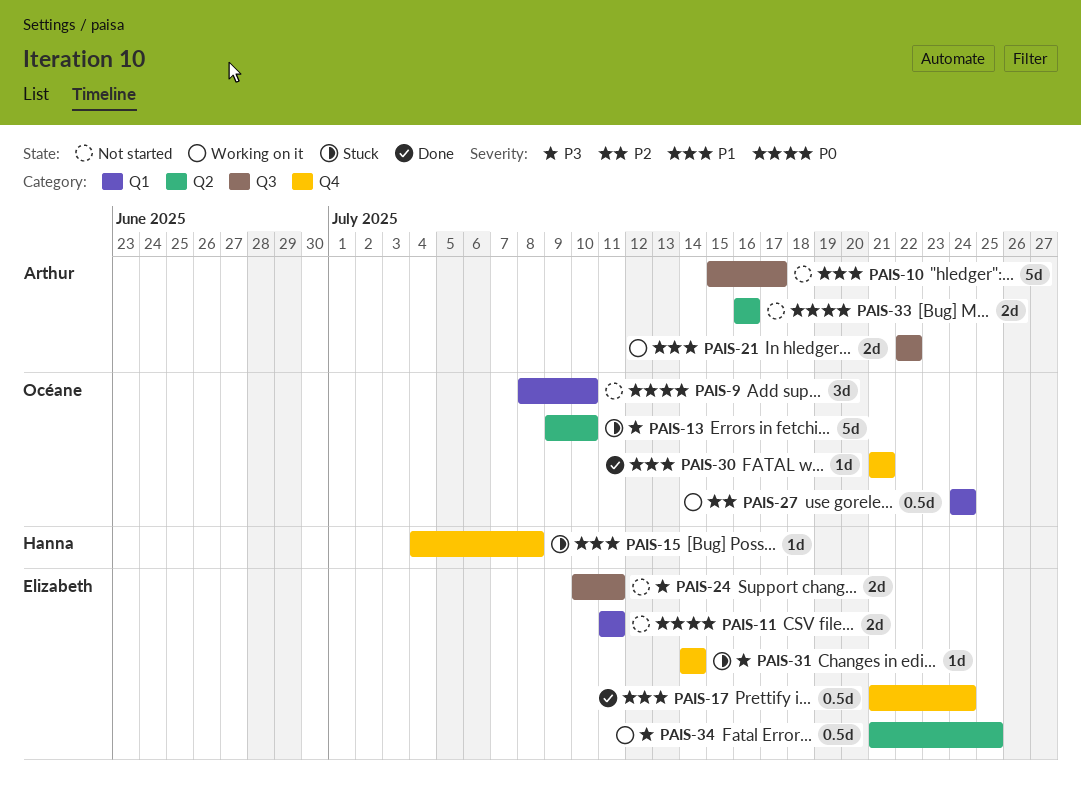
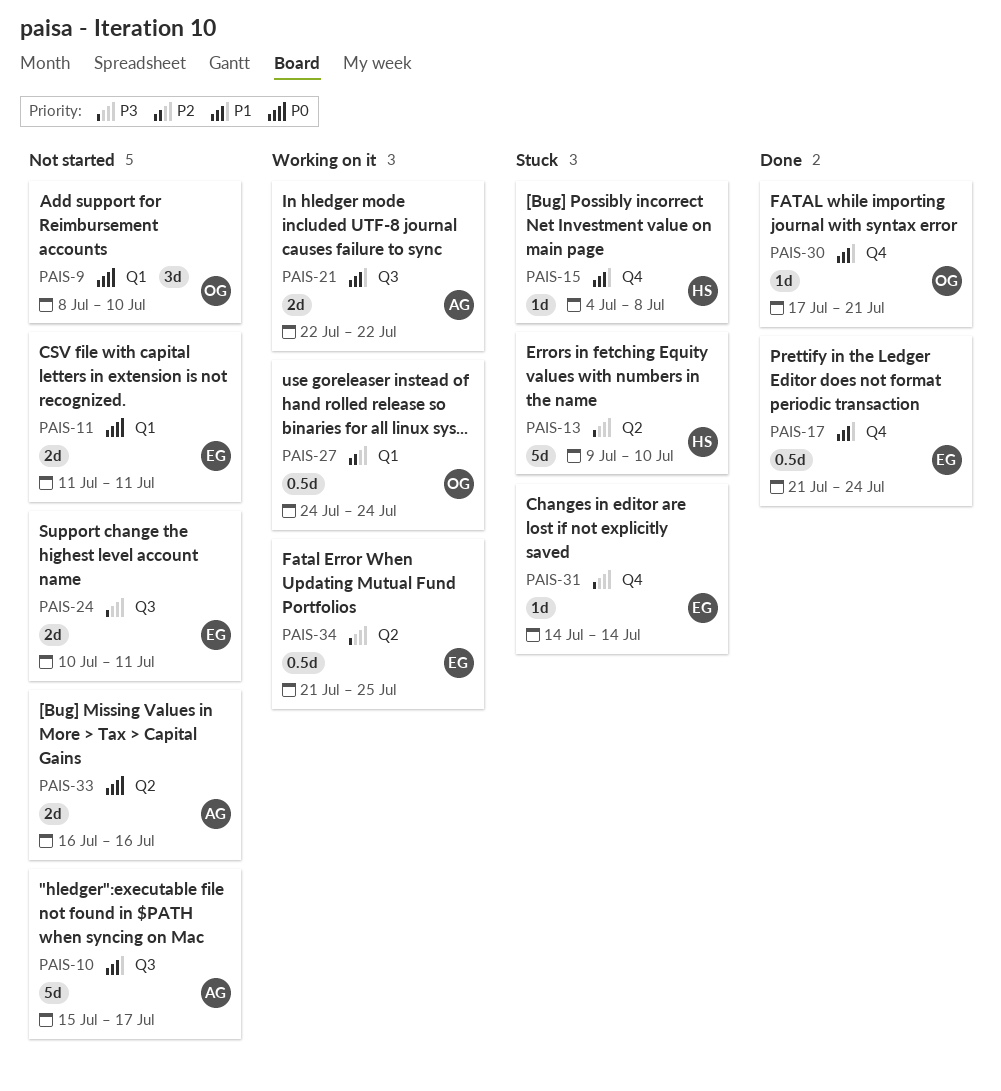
PAIS-13, owner: Océane -> Hanna
PAIS-30, start: Jul 21 -> Jul 17

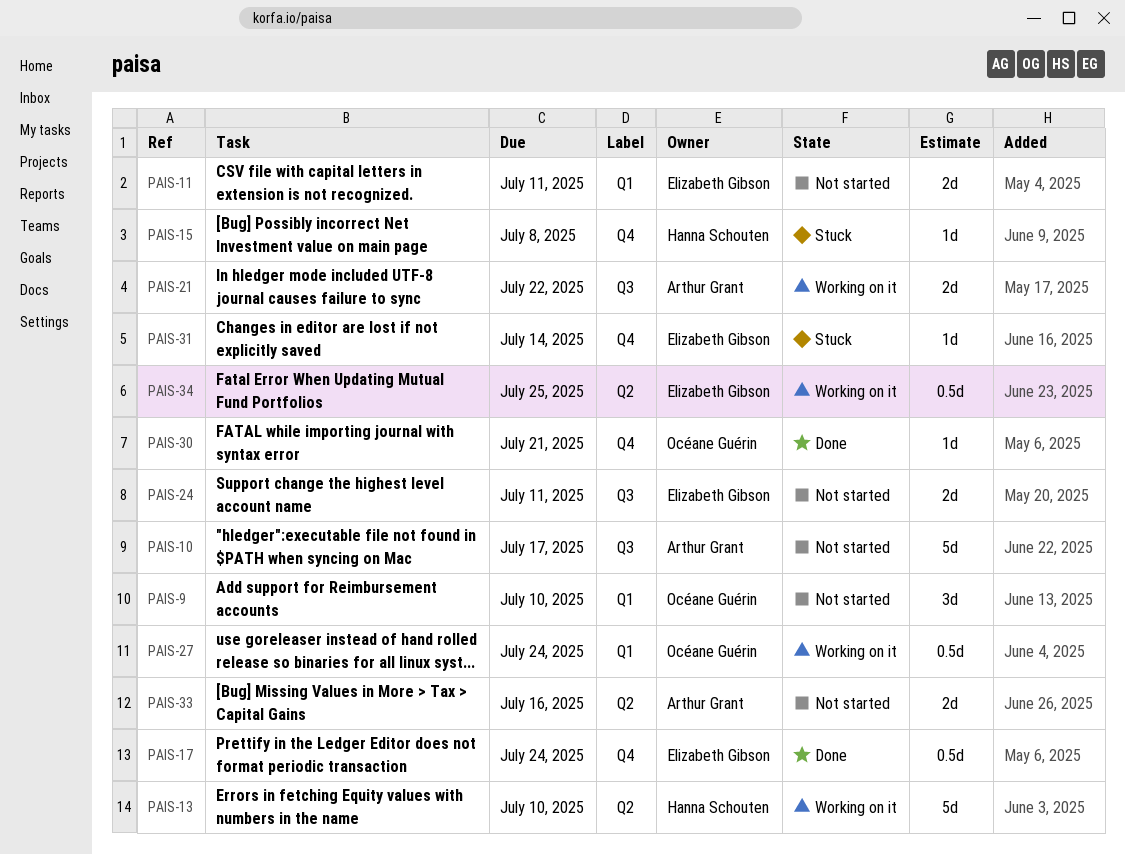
PAIS-13, status: Stuck -> Working on it

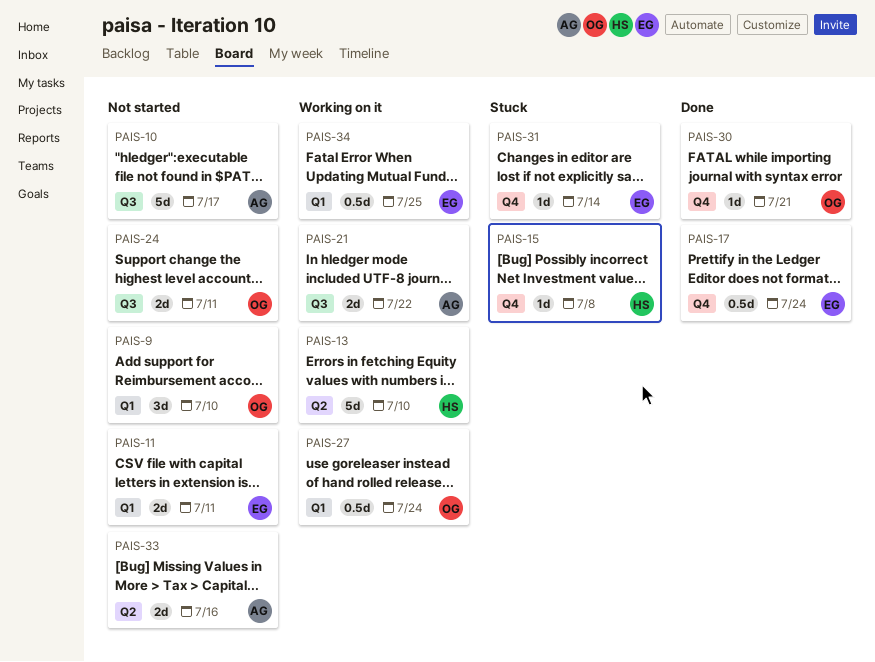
PAIS-24, owner: Elizabeth Gibson -> Océane Guérin
PAIS-34, label: Q2 -> Q1

